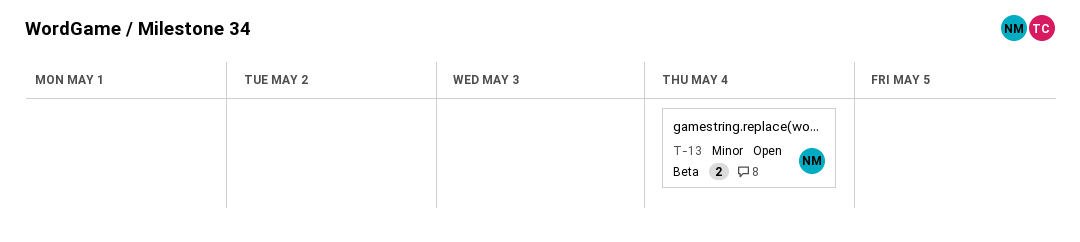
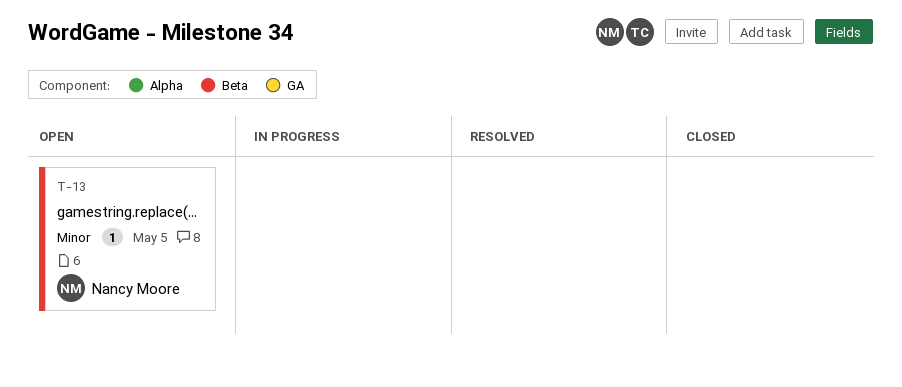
T-13, estimate: 2 -> 1
T-13, due: May 4 -> May 5

